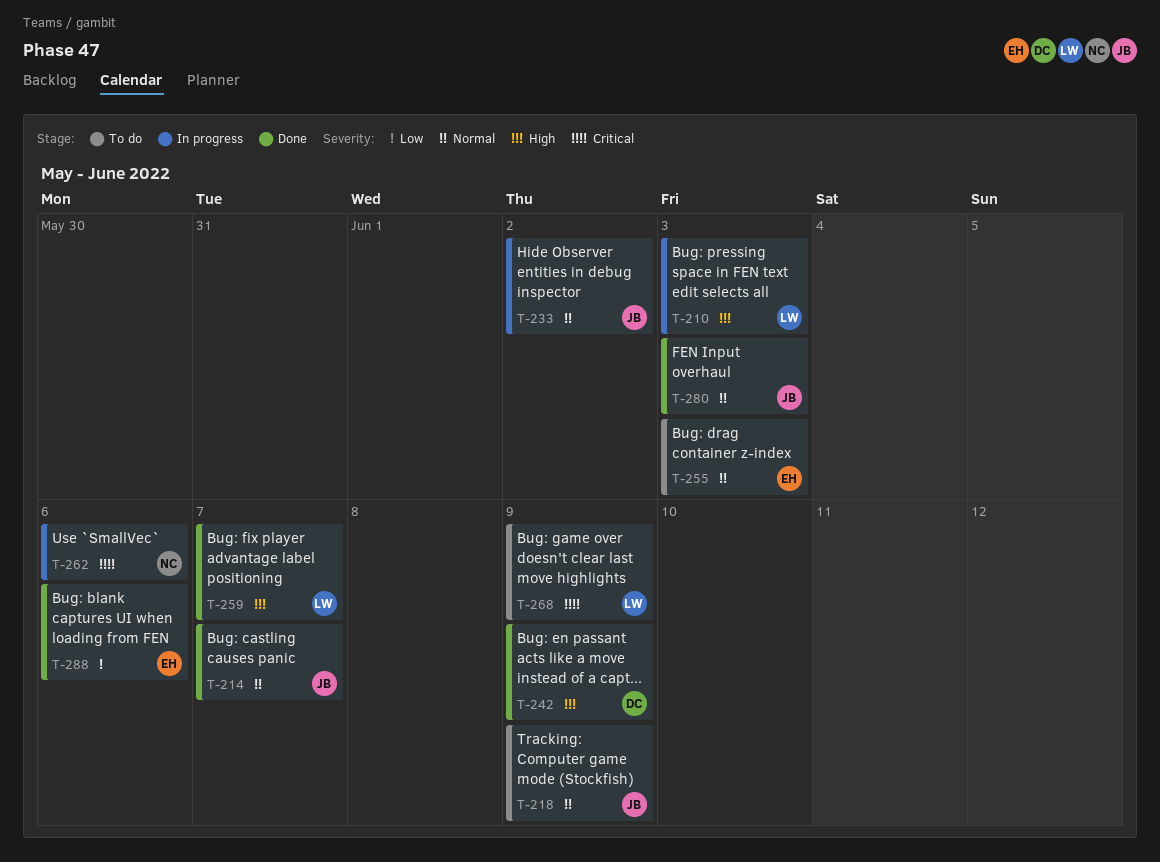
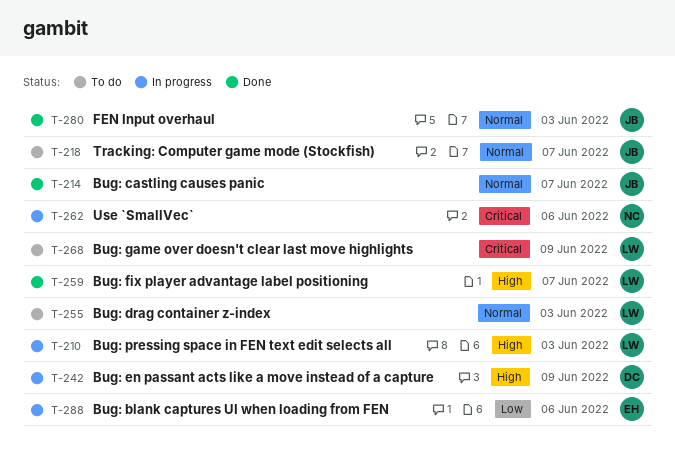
T-218, due: Jun 9 -> Jun 7
T-233: present -> none
T-242, status: Done -> In progress
T-255, owner: EH -> LW
T-288, status: Done -> In progress

